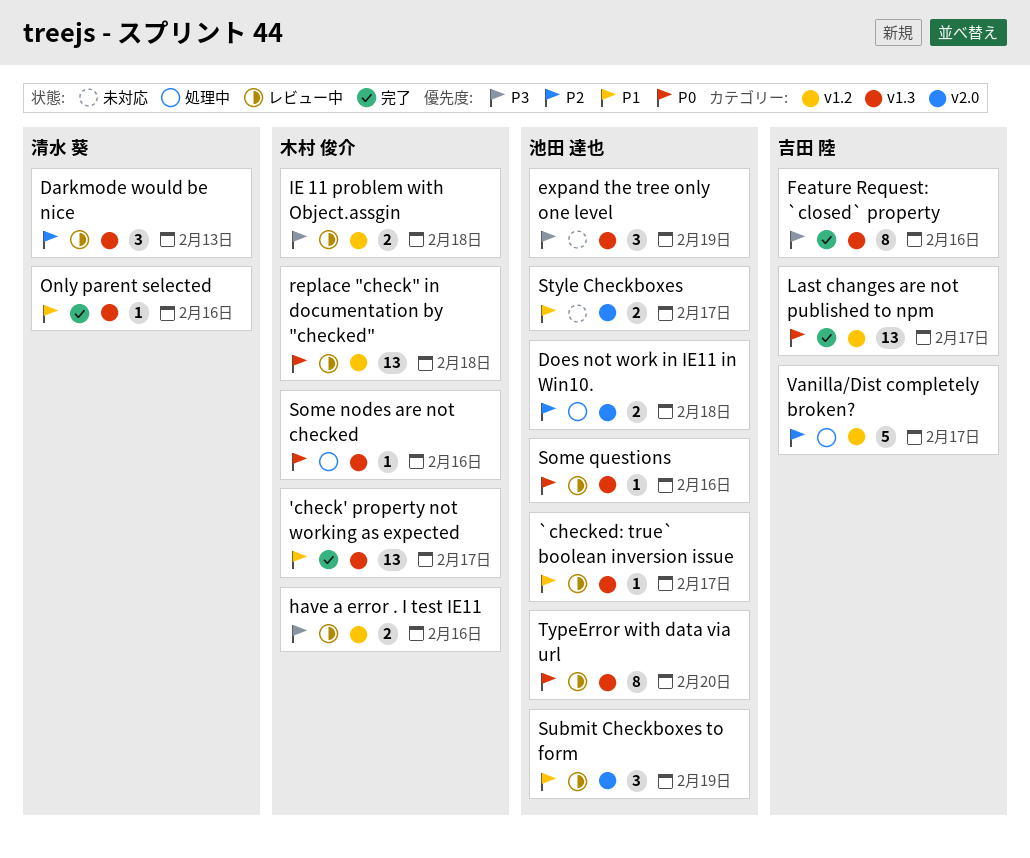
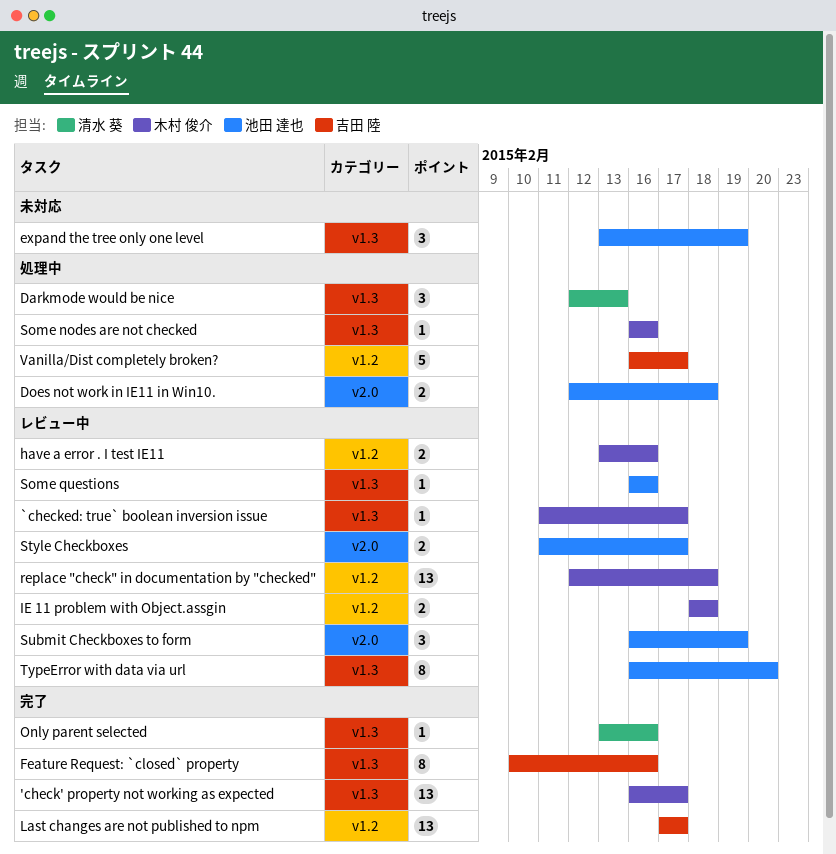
`checked: true` boolean inversion issue, owner: 池田 達也 -> 木村 俊介
Darkmode would be nice, status: レビュー中 -> 処理中
Style Checkboxes, status: 未対応 -> レビュー中

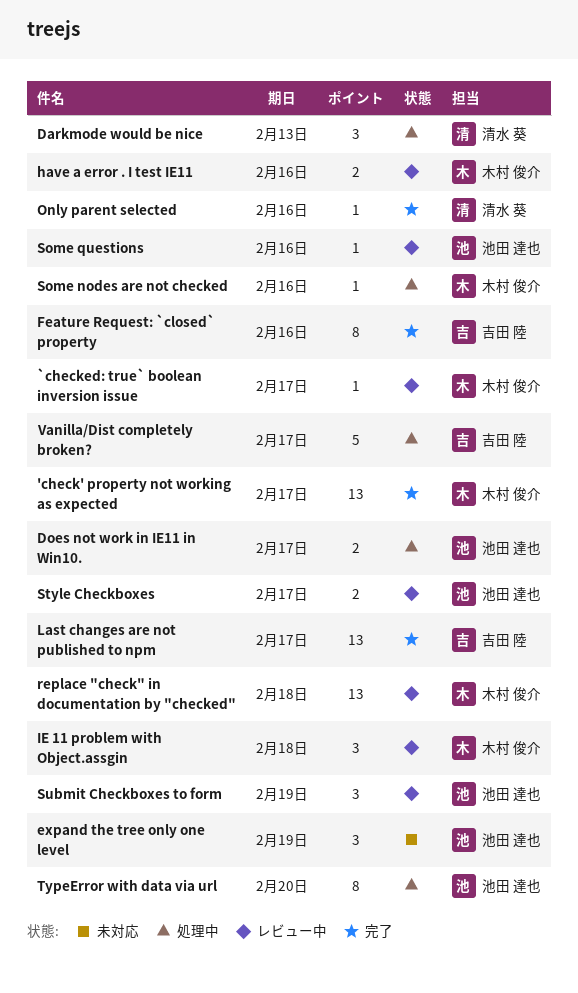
Does not work in IE11 in Win10., due: Feb 18 -> Feb 17
IE 11 problem with Object.assgin, estimate: 2 -> 3
TypeError with data via url, status: レビュー中 -> 処理中

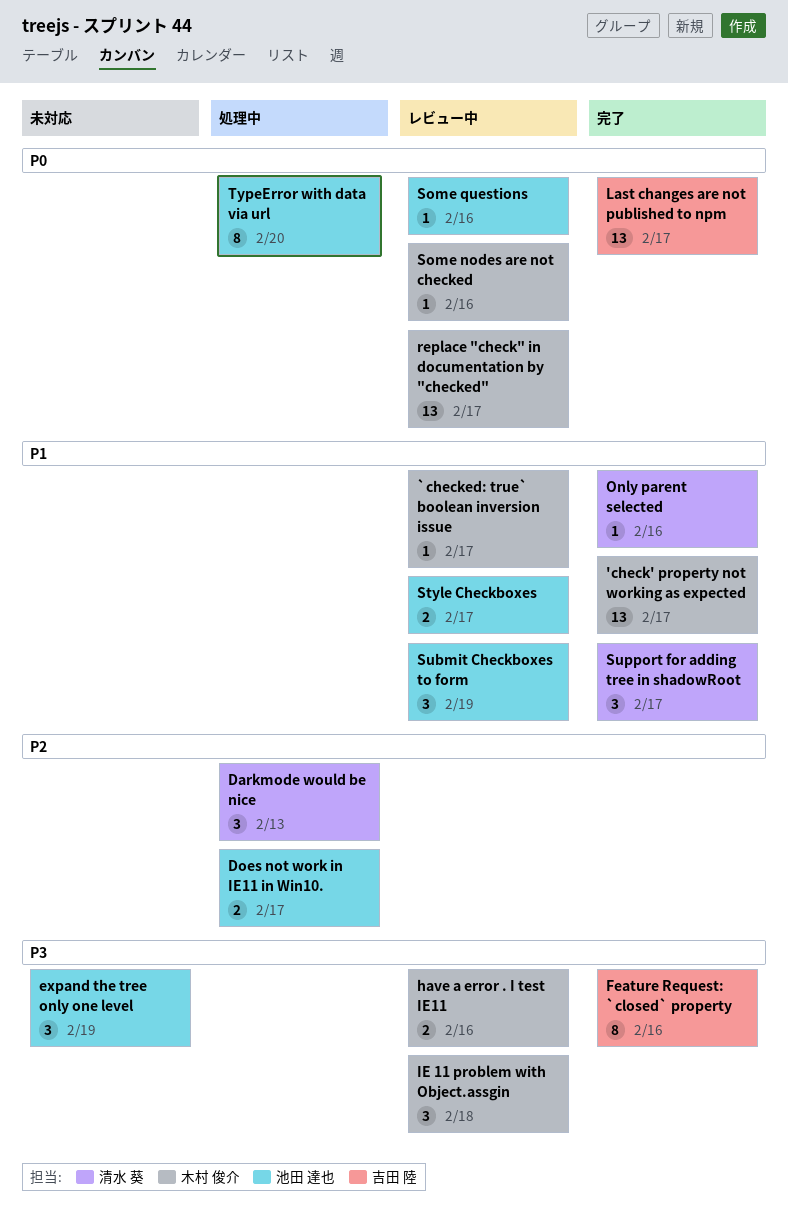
replace "check" in documentation by "checked", due: Feb 18 -> Feb 17
Some nodes are not checked, status: 処理中 -> レビュー中
Support for adding tree in shadowRoot: none -> present
Vanilla/Dist completely broken?: present -> none

